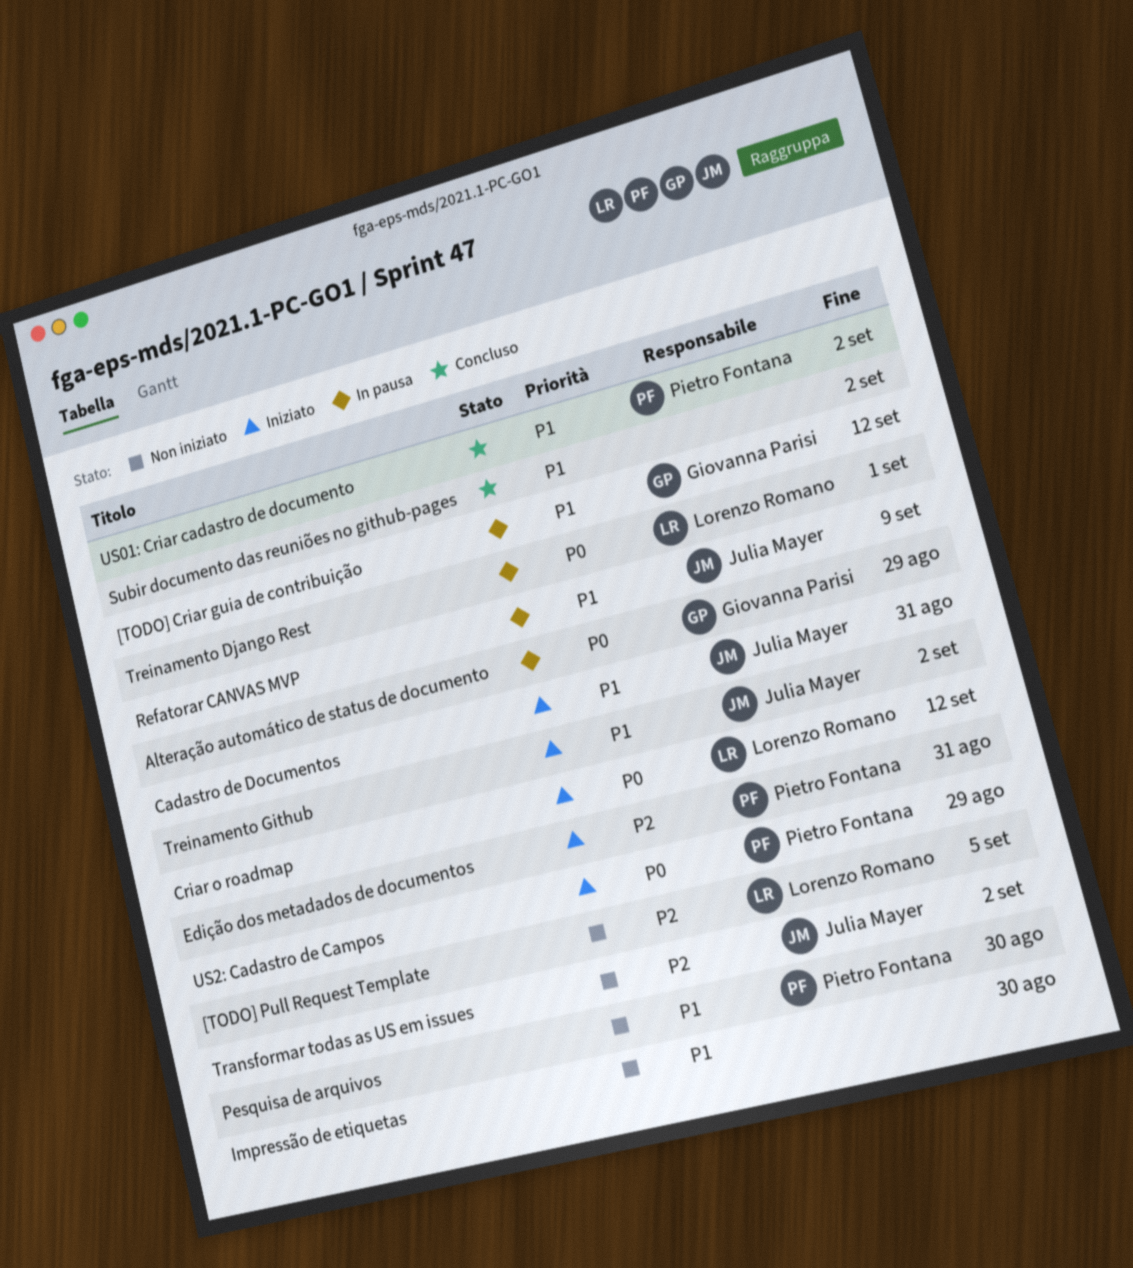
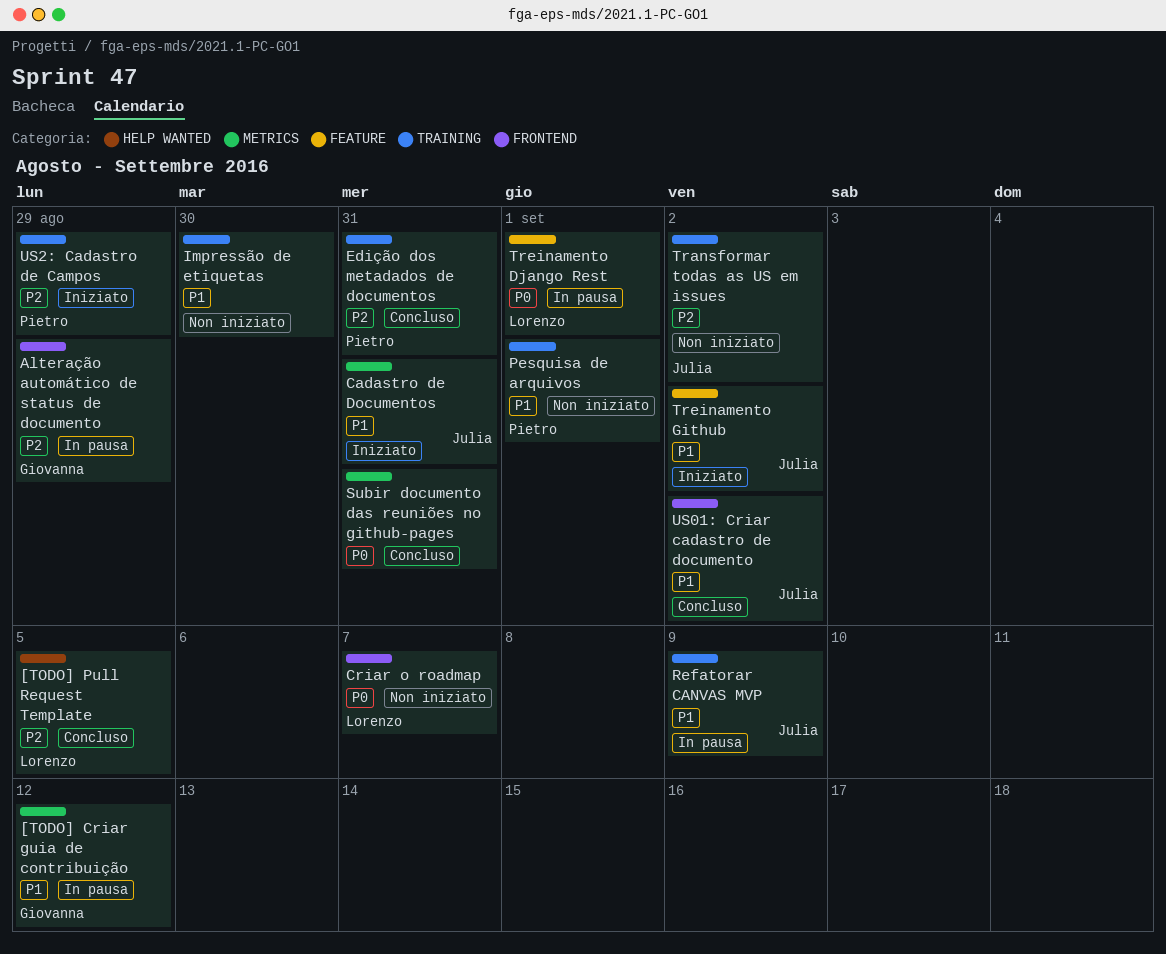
[TODO] Pull Request Template, status: Non iniziato -> Concluso
Alteração automático de status de documento, priority: P0 -> P2
Criar o roadmap, status: Iniziato -> Non iniziato
Criar o roadmap, due: Sep 12 -> Sep 7
Edição dos metadados de documentos, status: Iniziato -> Concluso
Pesquisa de arquivos, due: Aug 30 -> Sep 1
Subir documento das reuniões no github-pages, priority: P1 -> P0
Subir documento das reuniões no github-pages, due: Sep 2 -> Aug 31
US01: Criar cadastro de documento, owner: Pietro Fontana -> Julia Mayer
US2: Cadastro de Campos, priority: P0 -> P2

